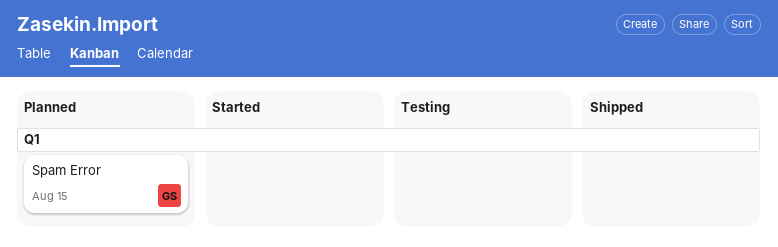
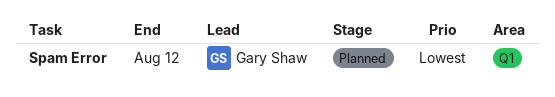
Spam Error, due: Aug 15 -> Aug 12

